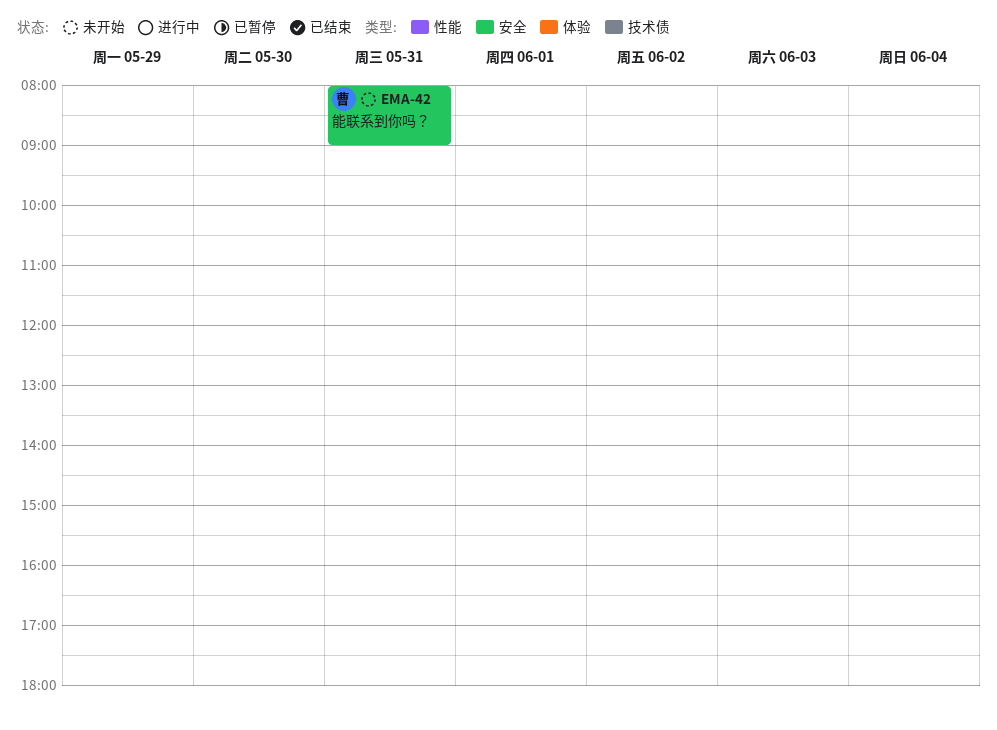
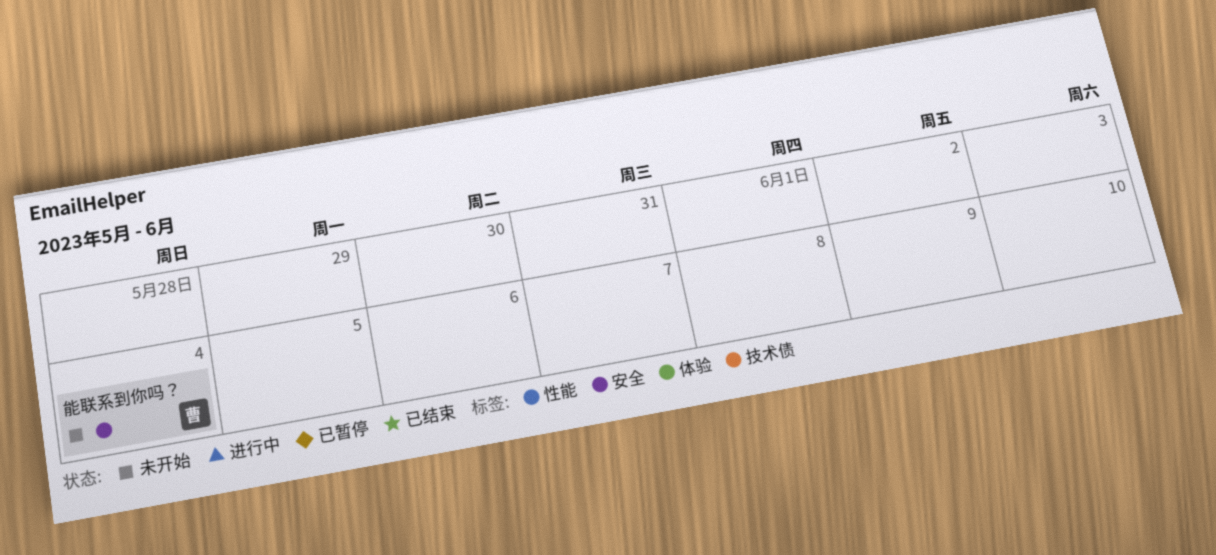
能联系到你吗？, day: May 31 -> Jun 4

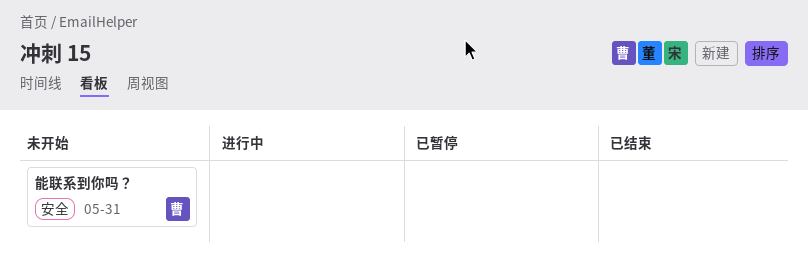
能联系到你吗？, day: Jun 4 -> May 31

